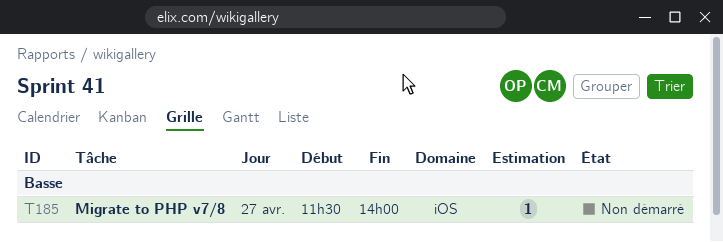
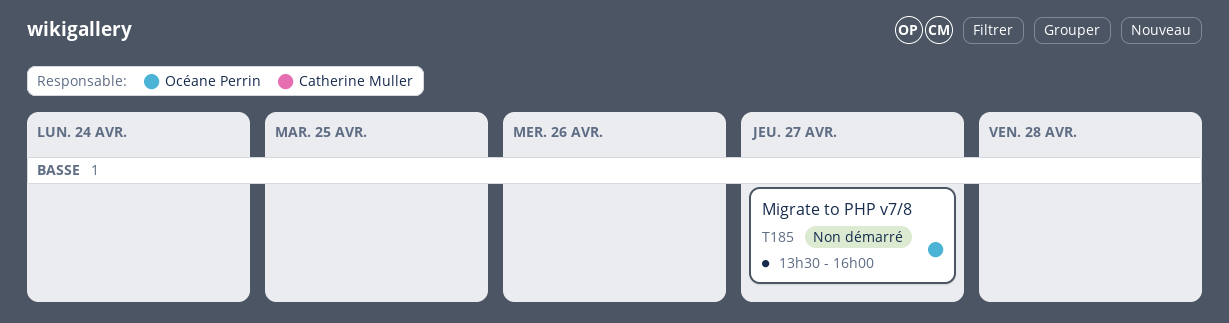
T185, begins: 11:30 -> 13:30
T185, ends: 14:00 -> 16:00

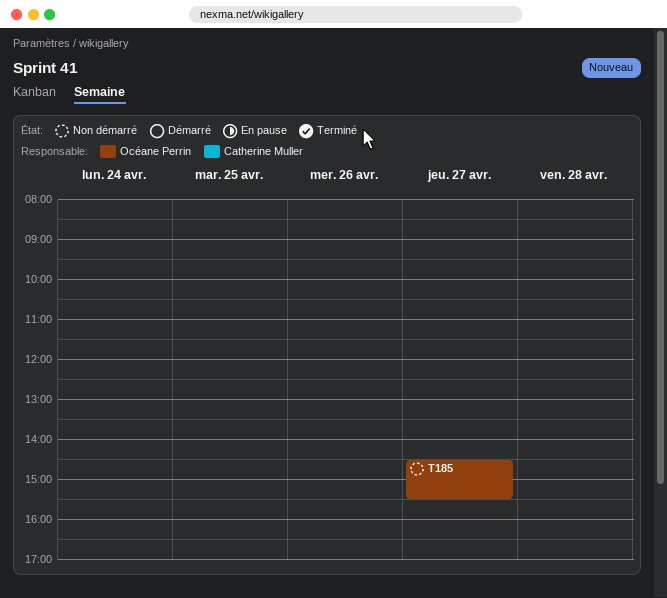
T185, begins: 13:30 -> 14:30
T185, ends: 16:00 -> 15:30

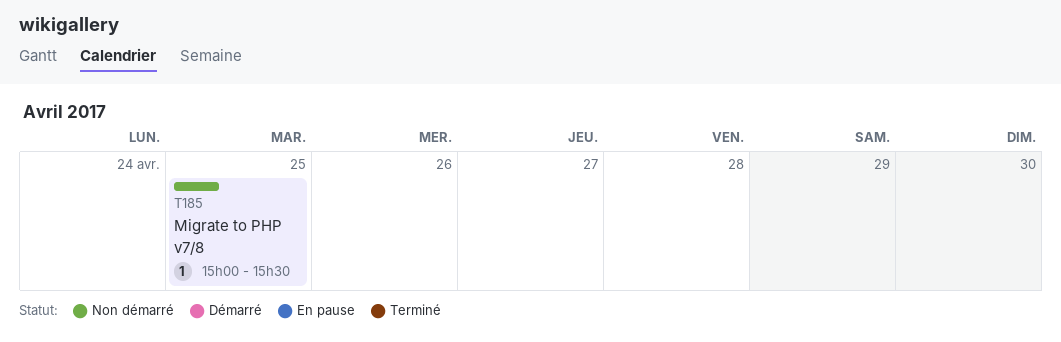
T185, day: Apr 27 -> Apr 25
T185, begins: 14:30 -> 15:00

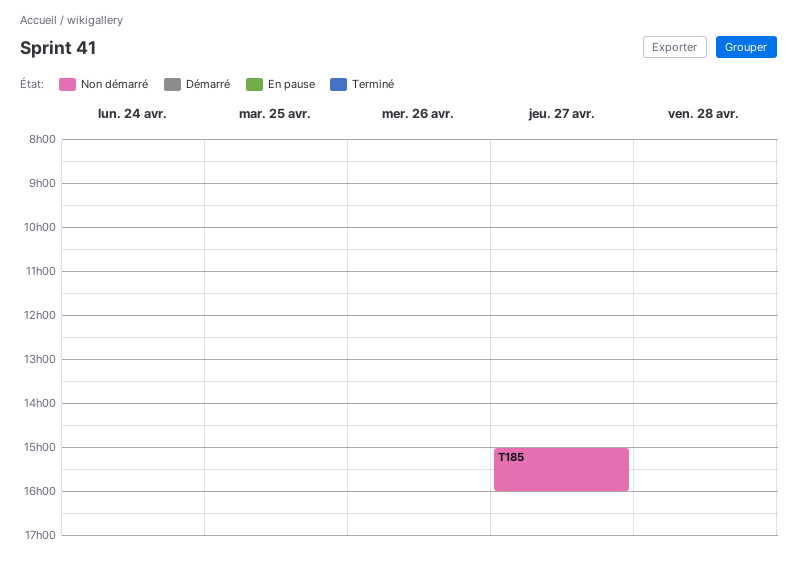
T185, day: Apr 25 -> Apr 27
T185, ends: 15:30 -> 16:00

